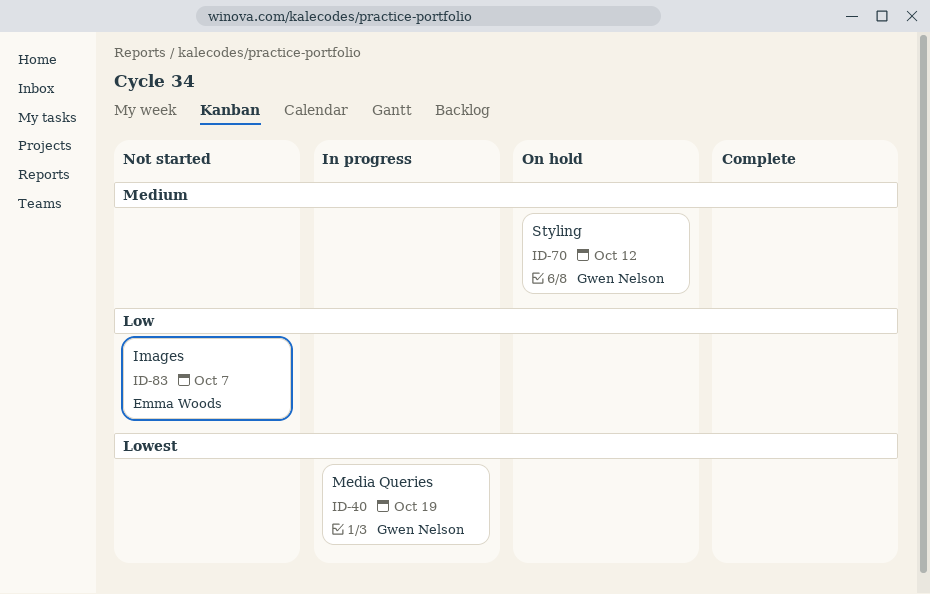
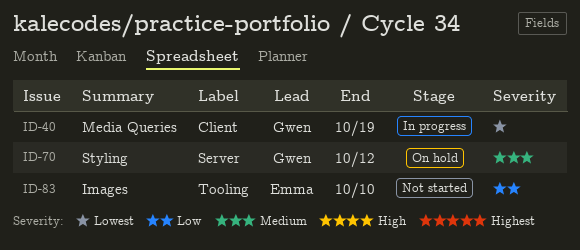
ID-83, due: Oct 7 -> Oct 10

